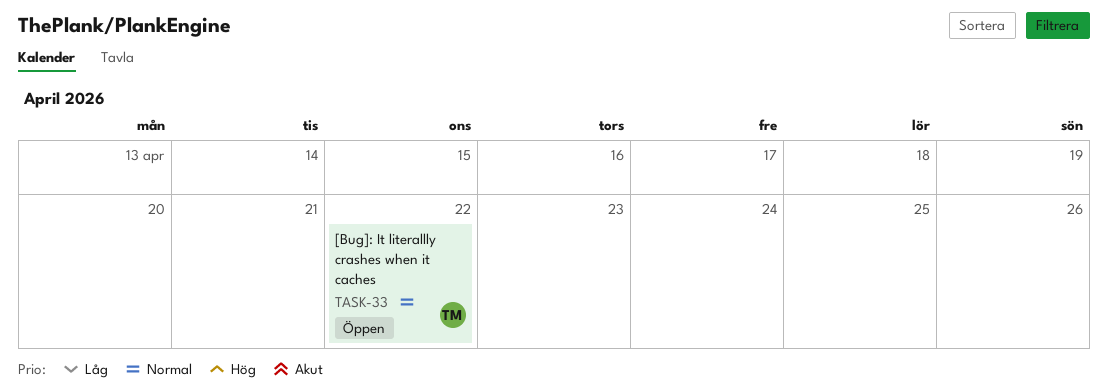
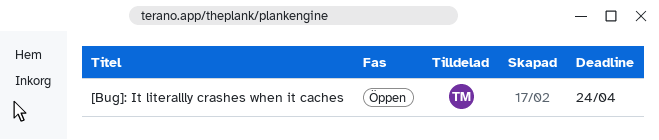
[Bug]: It literallly crashes when it caches, due: Apr 22 -> Apr 24

